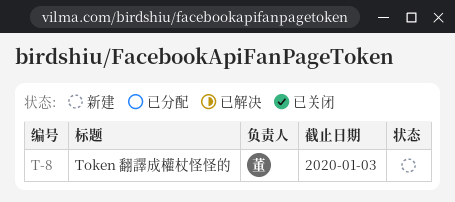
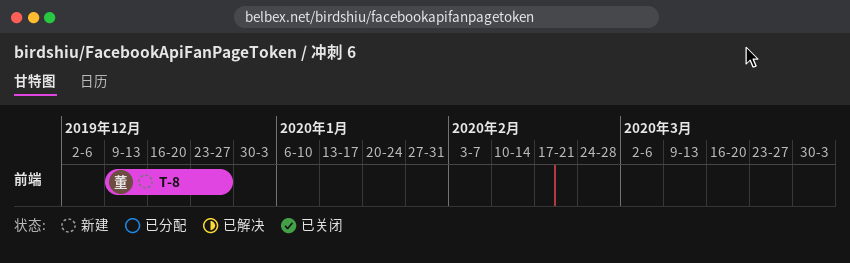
T-8, due: Jan 3 -> Dec 27

